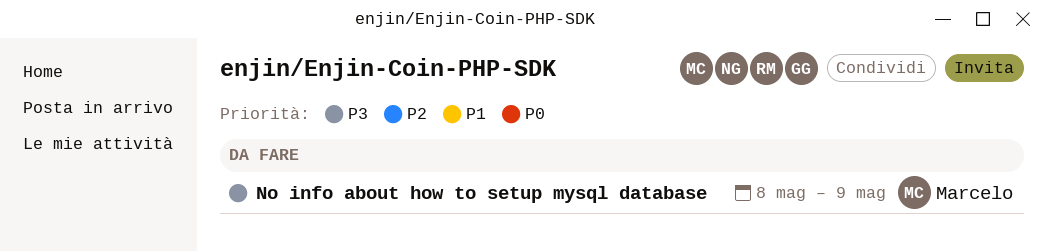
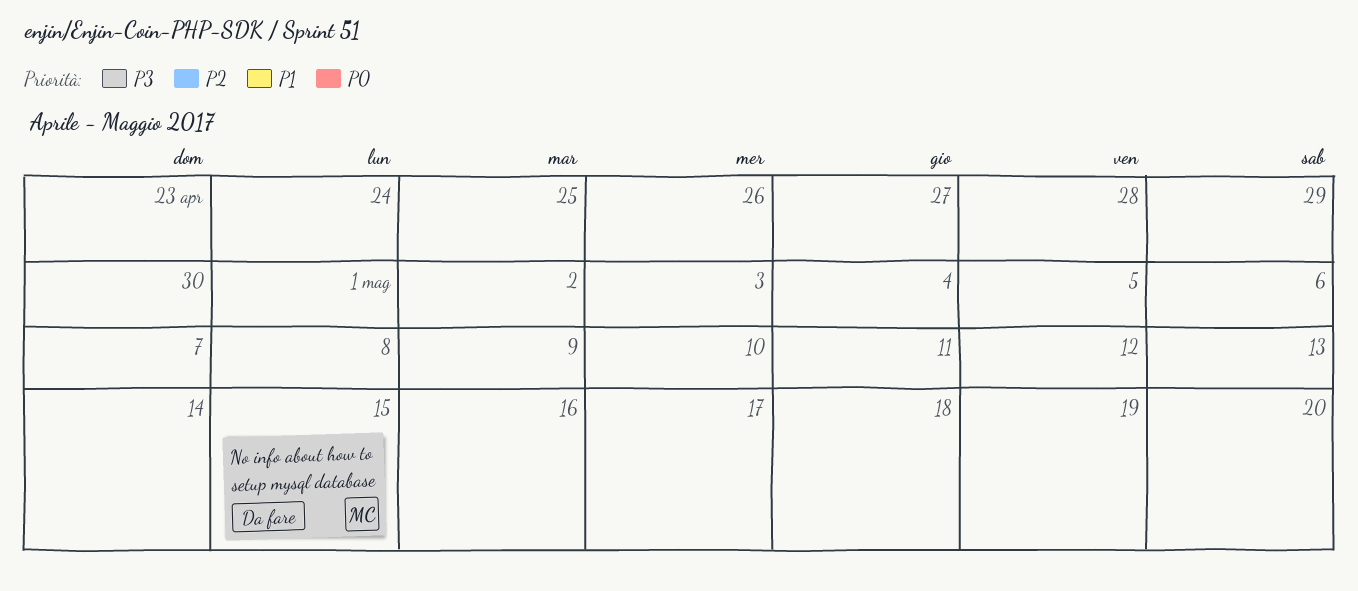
No info about how to setup mysql database, due: May 9 -> May 15

